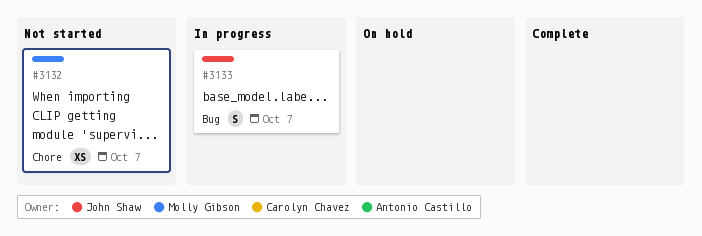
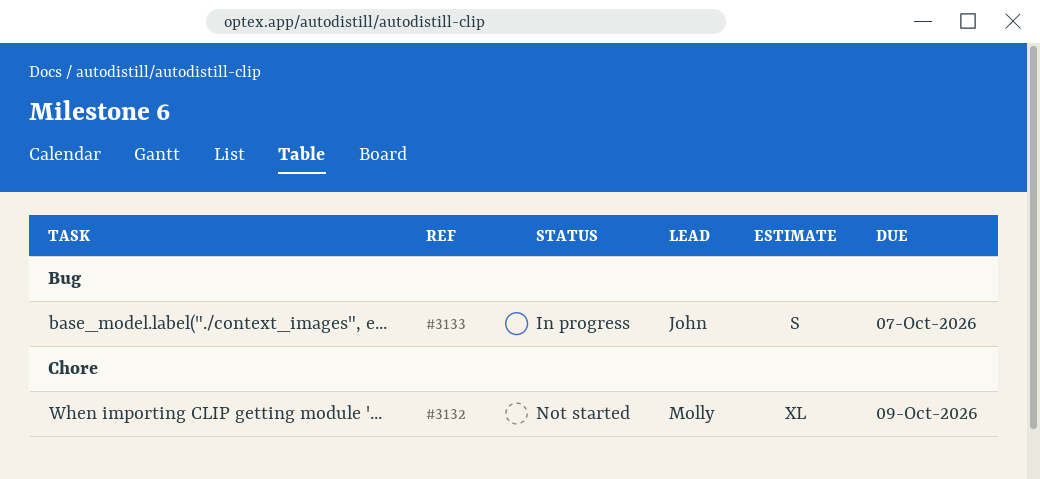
#3132, estimate: XS -> XL
#3132, due: Oct 7 -> Oct 9

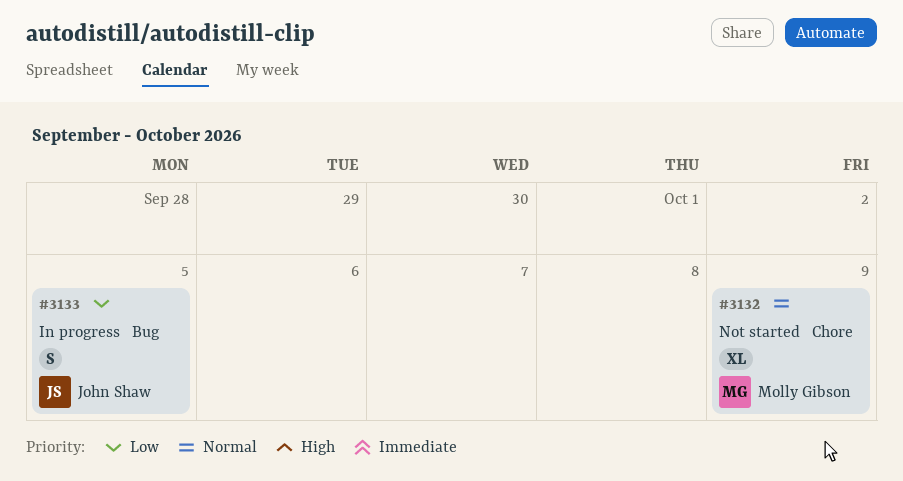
#3133, due: Oct 7 -> Oct 5

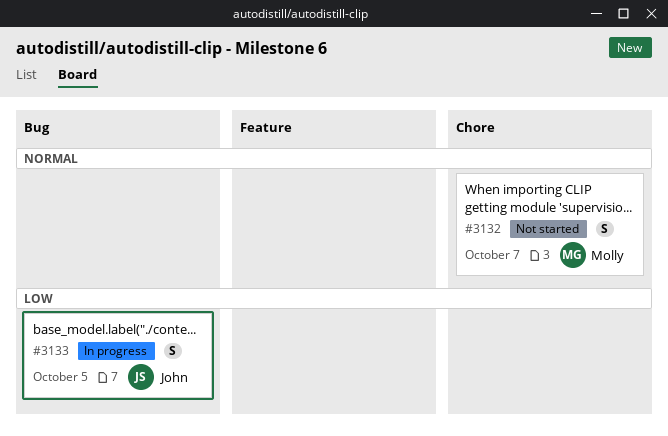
#3132, estimate: XL -> S
#3132, due: Oct 9 -> Oct 7

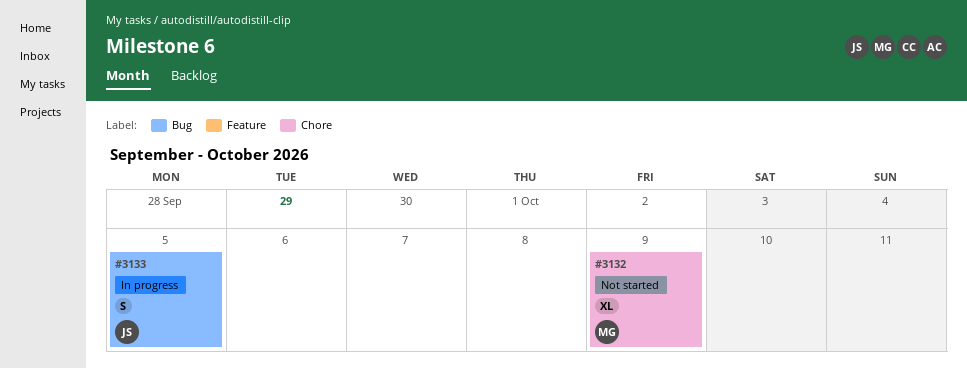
#3132, estimate: S -> XL
#3132, due: Oct 7 -> Oct 9

